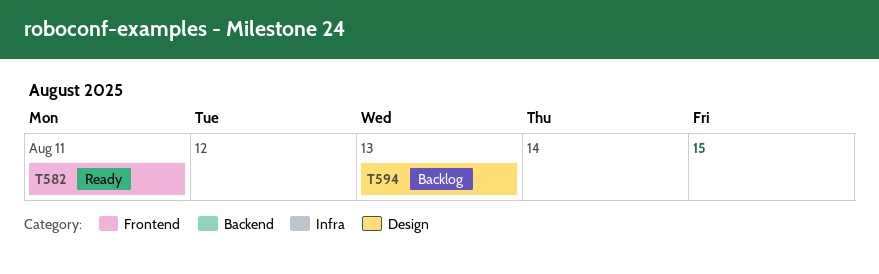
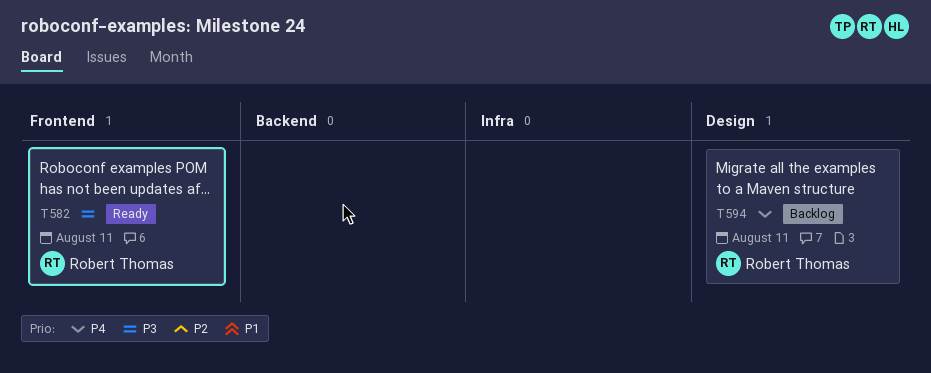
T594, due: Aug 13 -> Aug 11

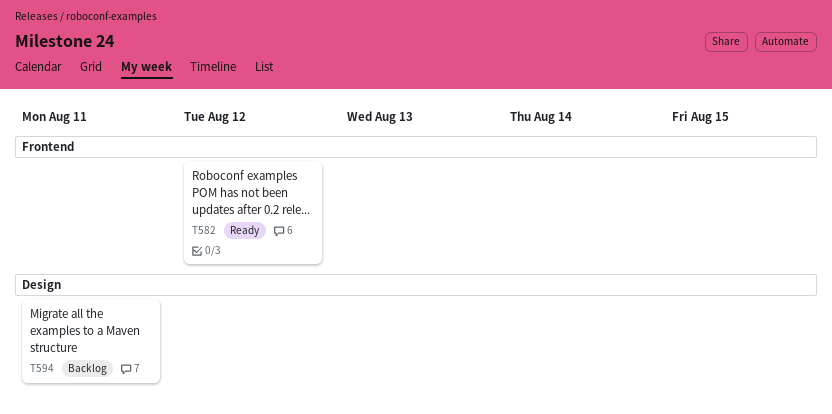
T582, due: Aug 11 -> Aug 12

